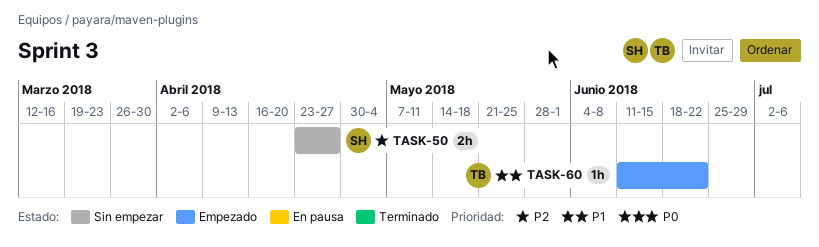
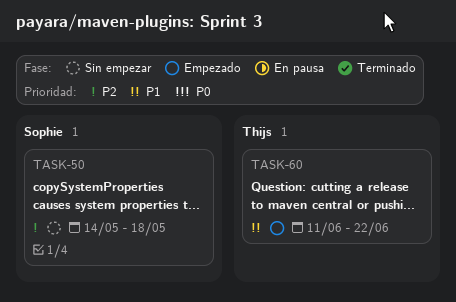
TASK-50, start: Apr 23 -> May 14
TASK-50, due: Apr 27 -> May 18

